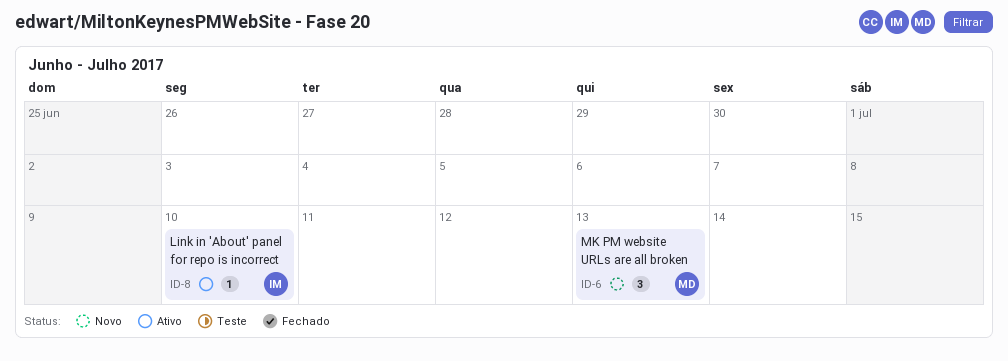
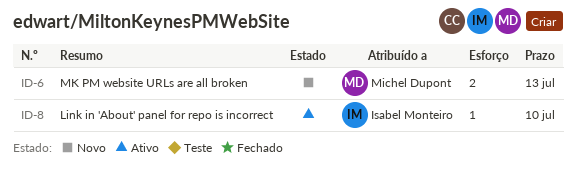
ID-6, estimate: 3 -> 2

